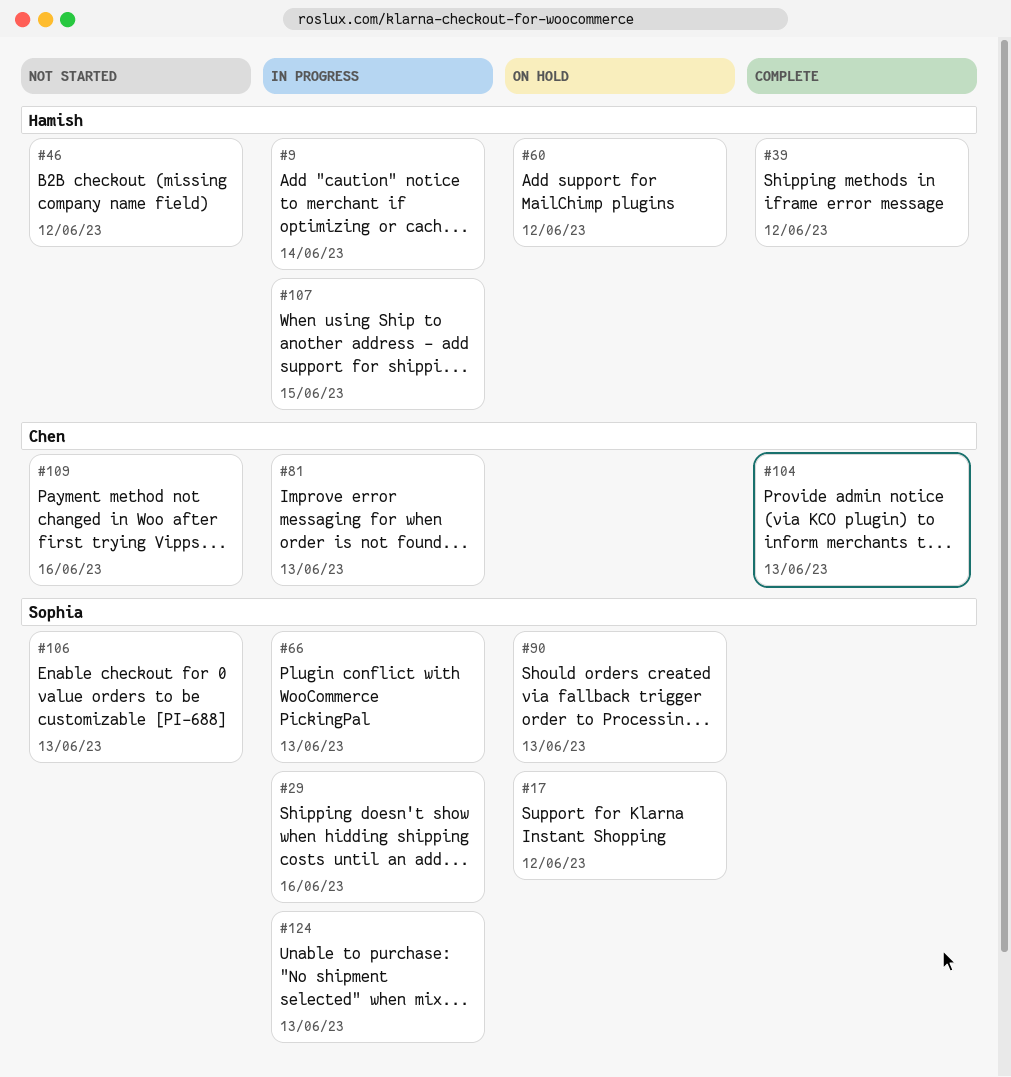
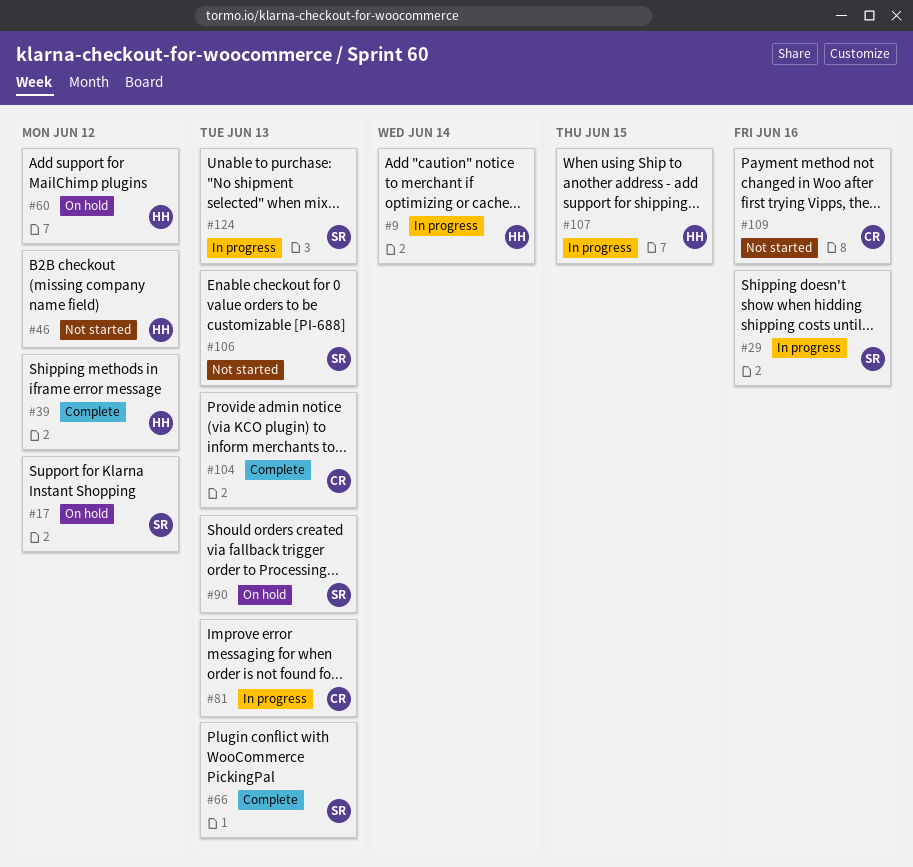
#66, status: In progress -> Complete

